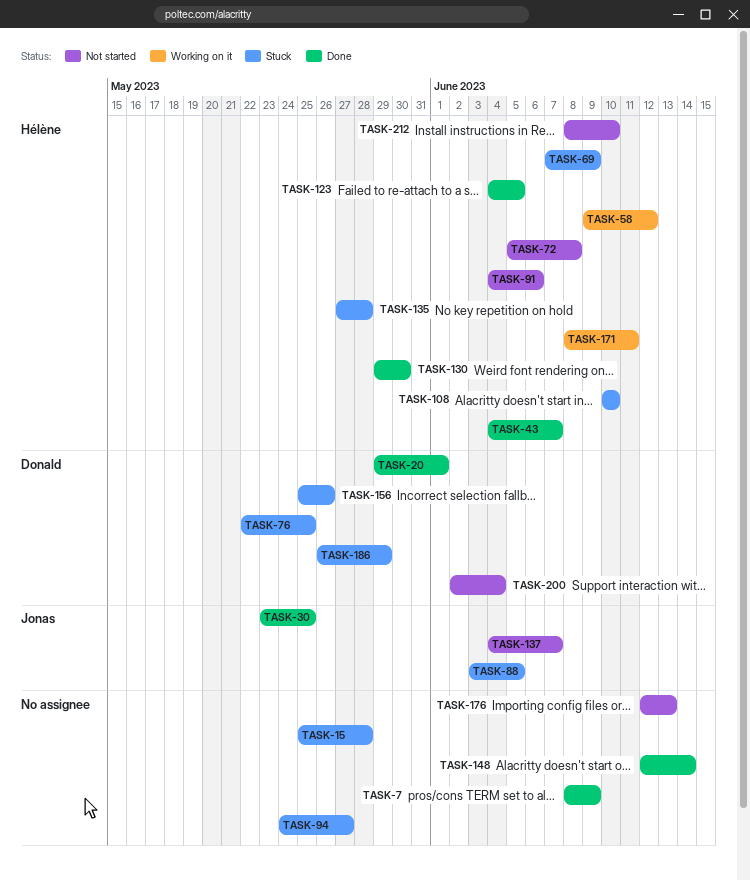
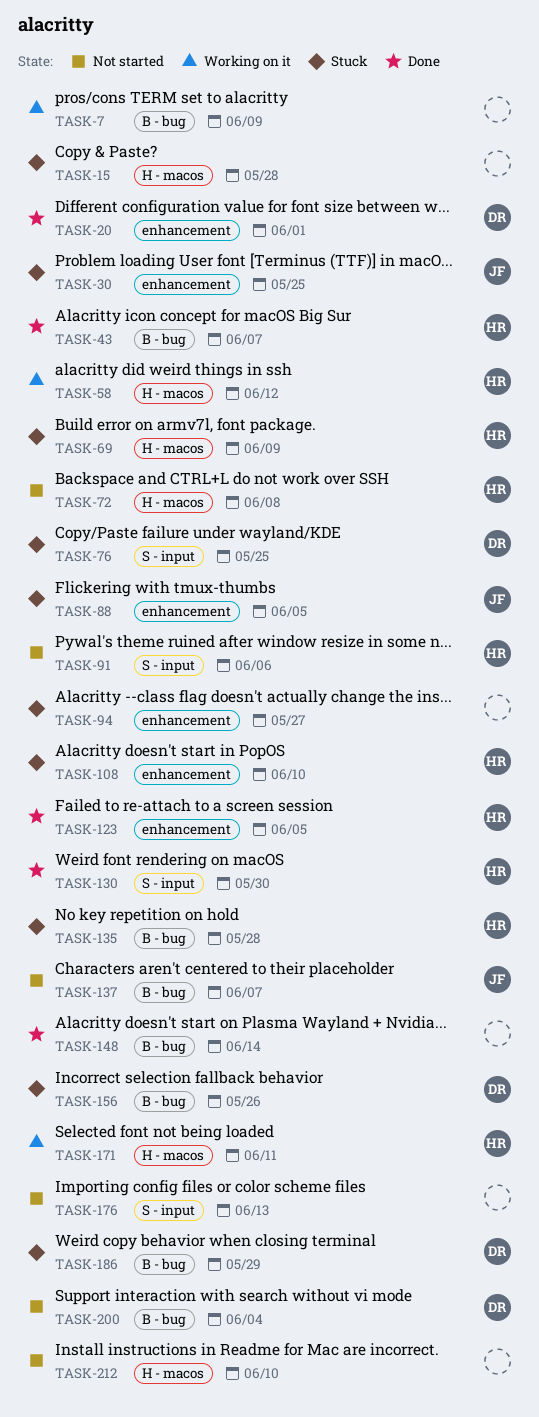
TASK-7, status: Done -> Working on it
TASK-30, status: Done -> Stuck
TASK-212, owner: Hélène -> none

